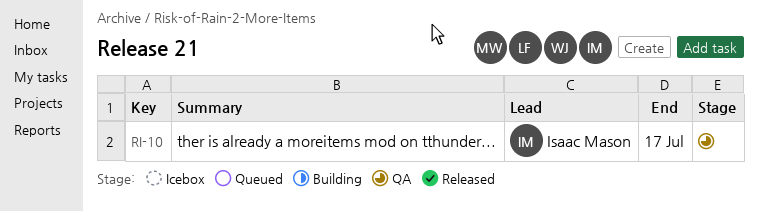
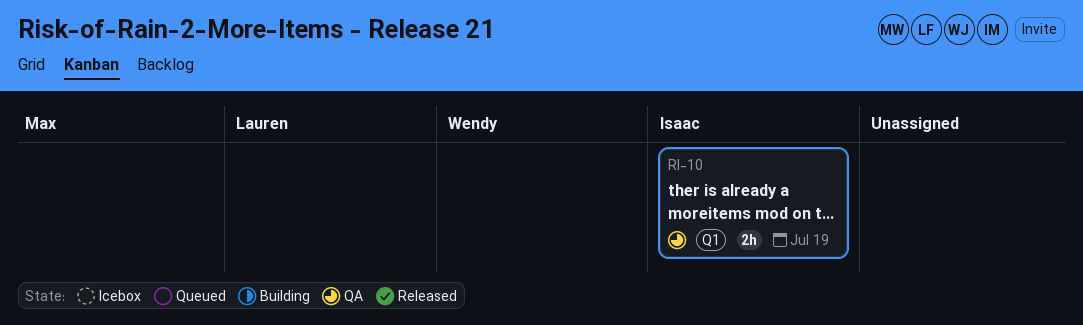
RI-10, due: Jul 17 -> Jul 19

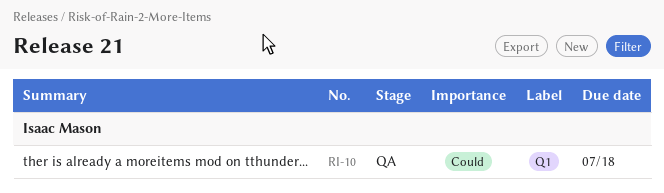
RI-10, due: Jul 19 -> Jul 18

